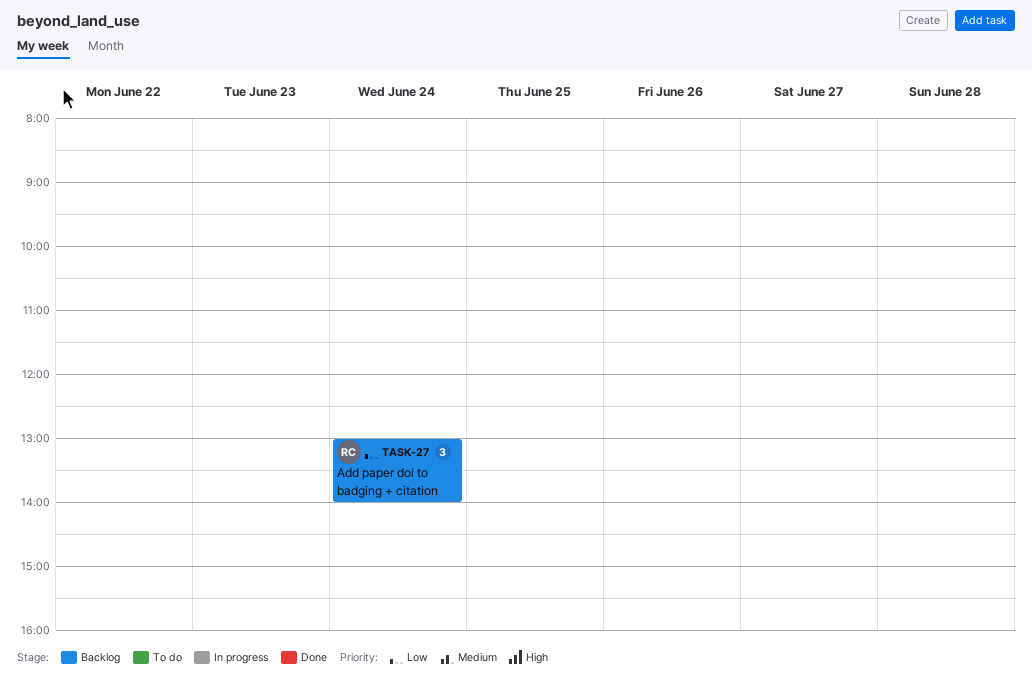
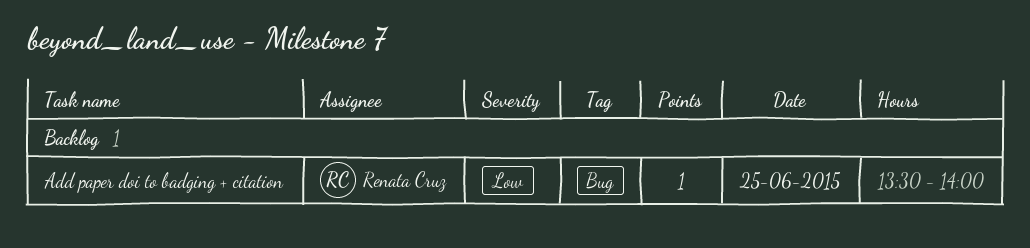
Add paper doi to badging + citation, estimate: 3 -> 1
Add paper doi to badging + citation, day: Jun 24 -> Jun 25
Add paper doi to badging + citation, begins: 13:00 -> 13:30

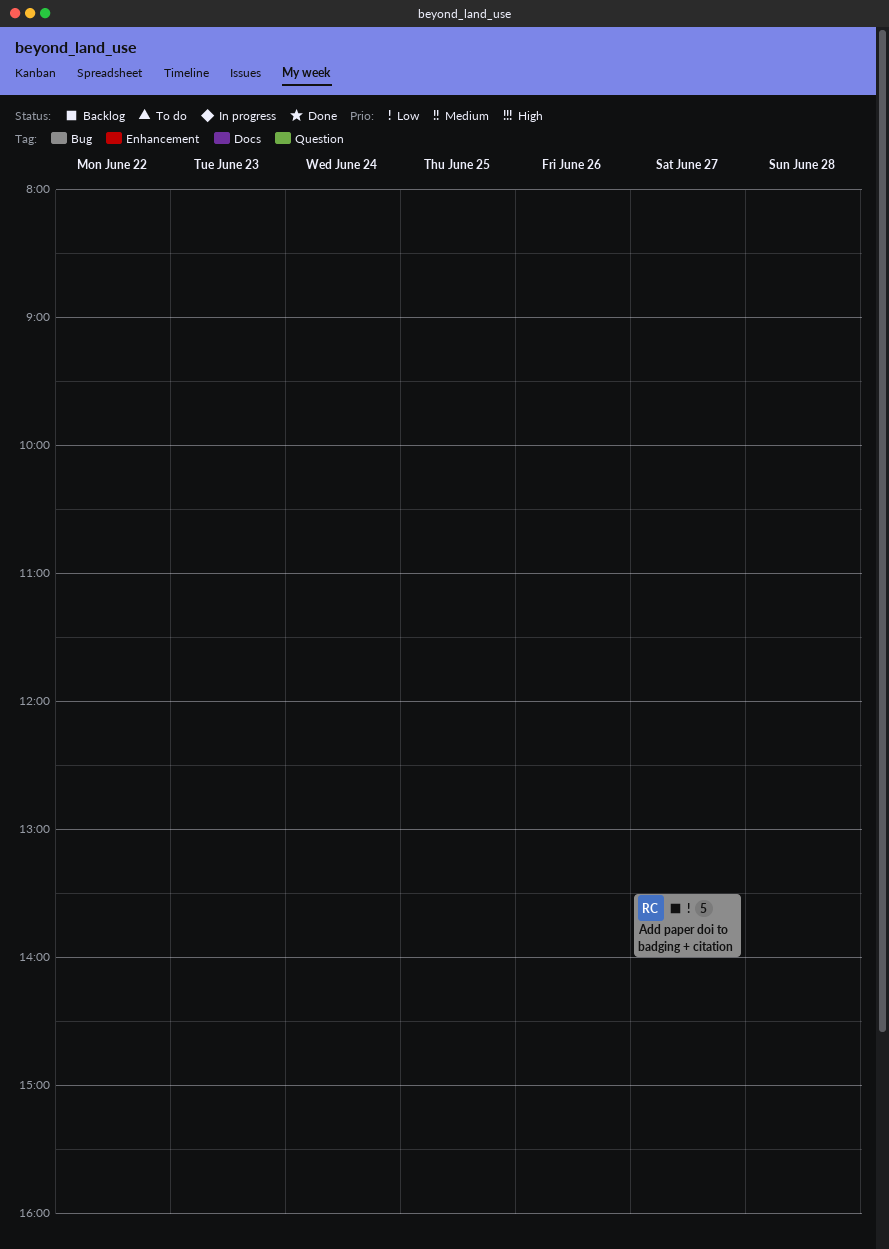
Add paper doi to badging + citation, estimate: 1 -> 5
Add paper doi to badging + citation, day: Jun 25 -> Jun 27

